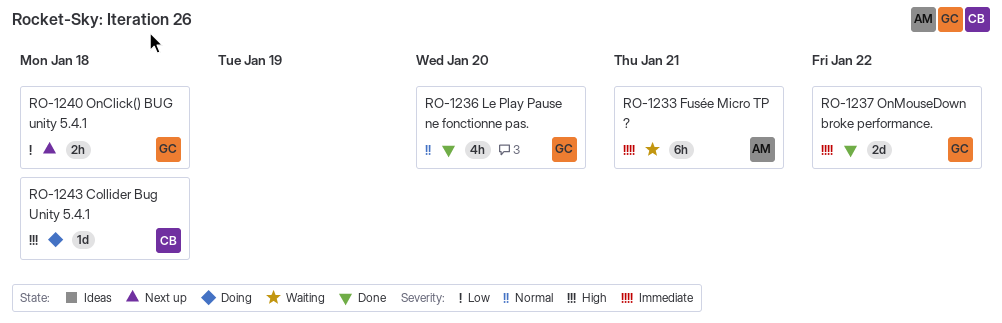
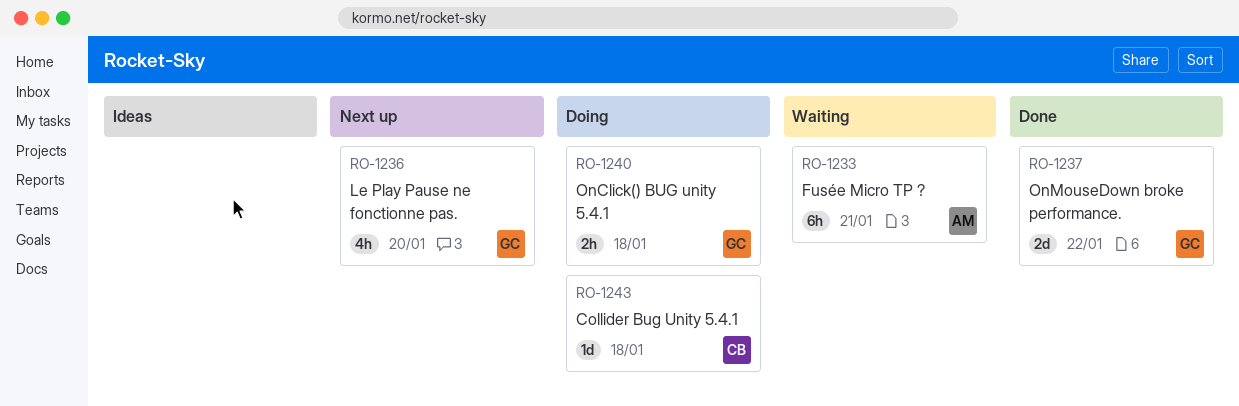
RO-1236, status: Done -> Next up
RO-1240, status: Next up -> Doing

